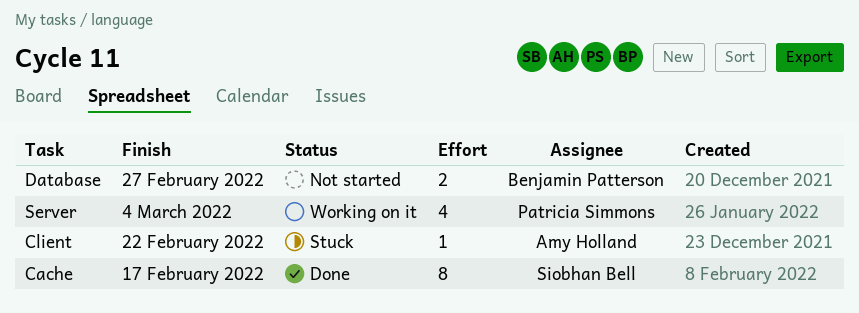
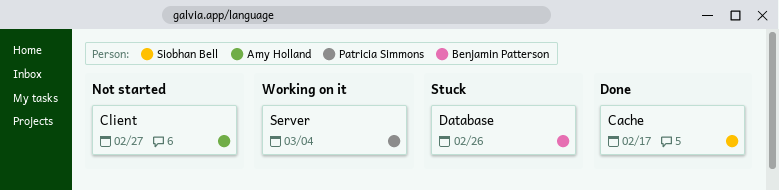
Client, status: Stuck -> Not started
Client, due: Feb 22 -> Feb 27
Database, status: Not started -> Stuck
Database, due: Feb 27 -> Feb 26

